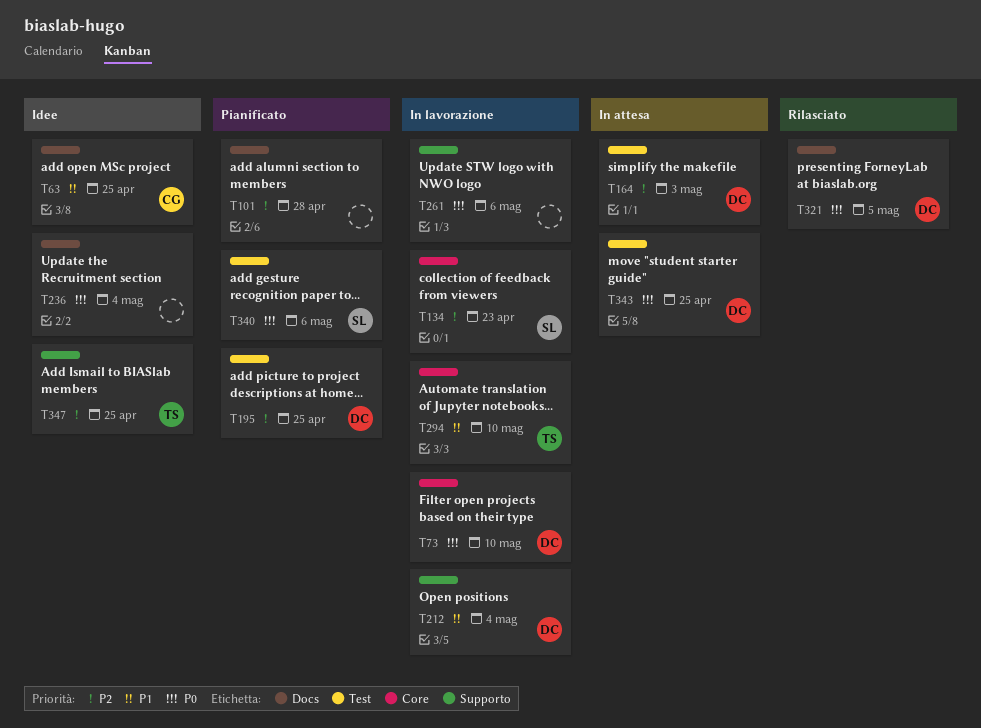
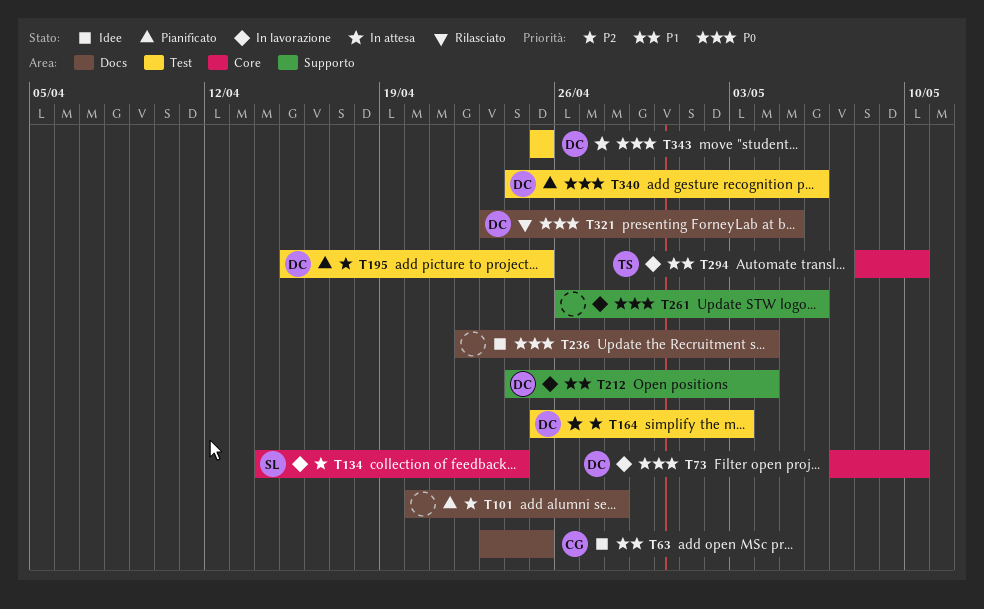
T134, due: Apr 23 -> Apr 24
T340, owner: SL -> DC
T347: present -> none

